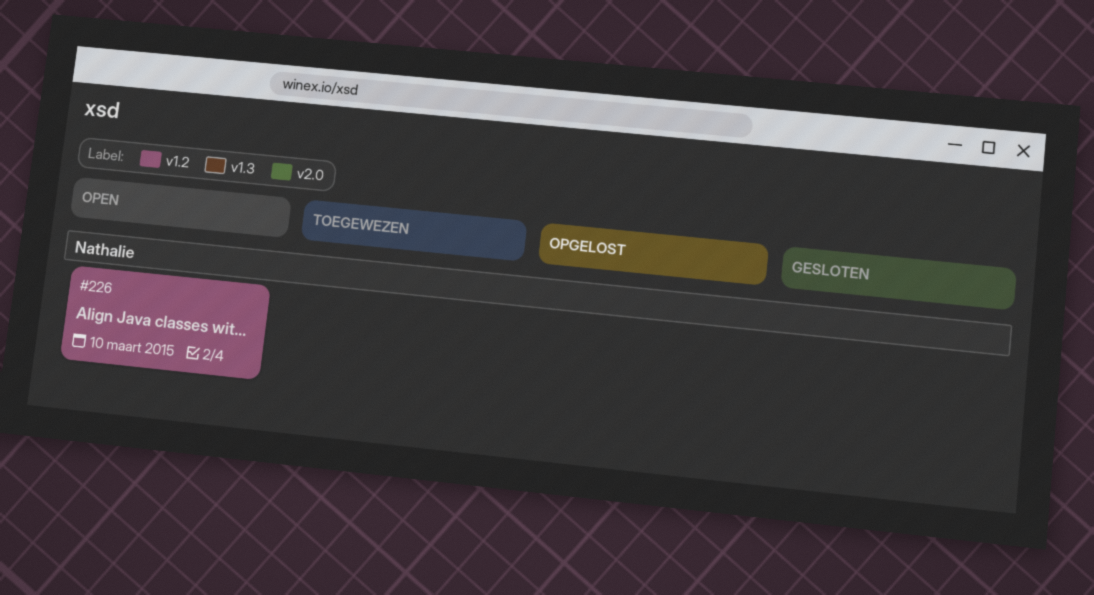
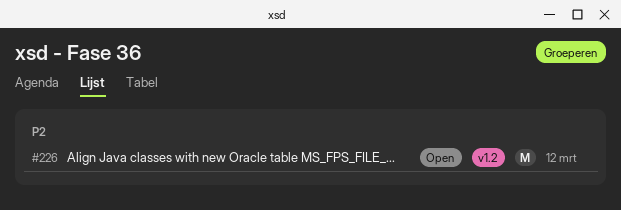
#226, due: Mar 10 -> Mar 12

